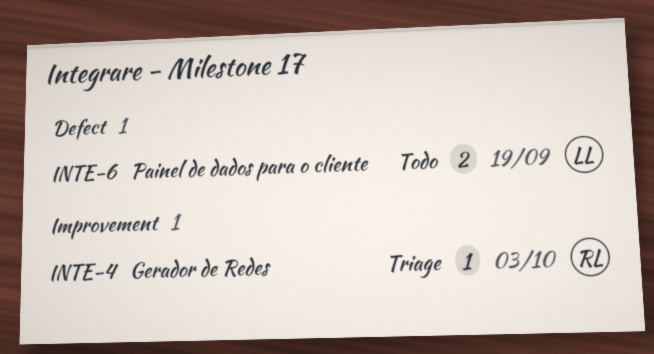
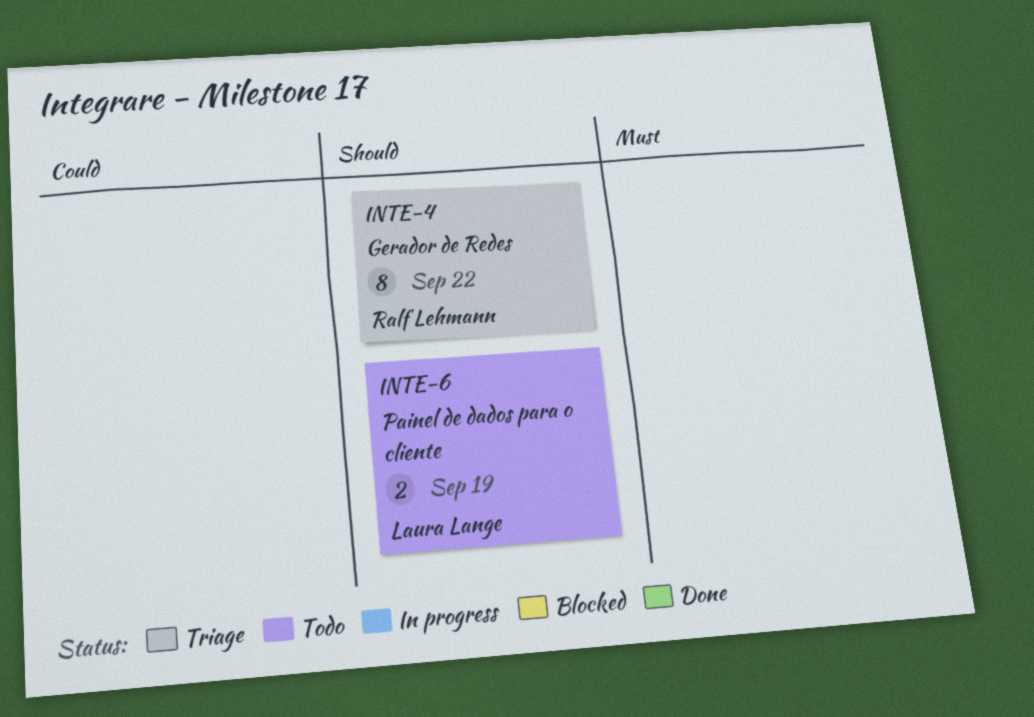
INTE-4, estimate: 1 -> 8
INTE-4, due: Oct 3 -> Sep 22

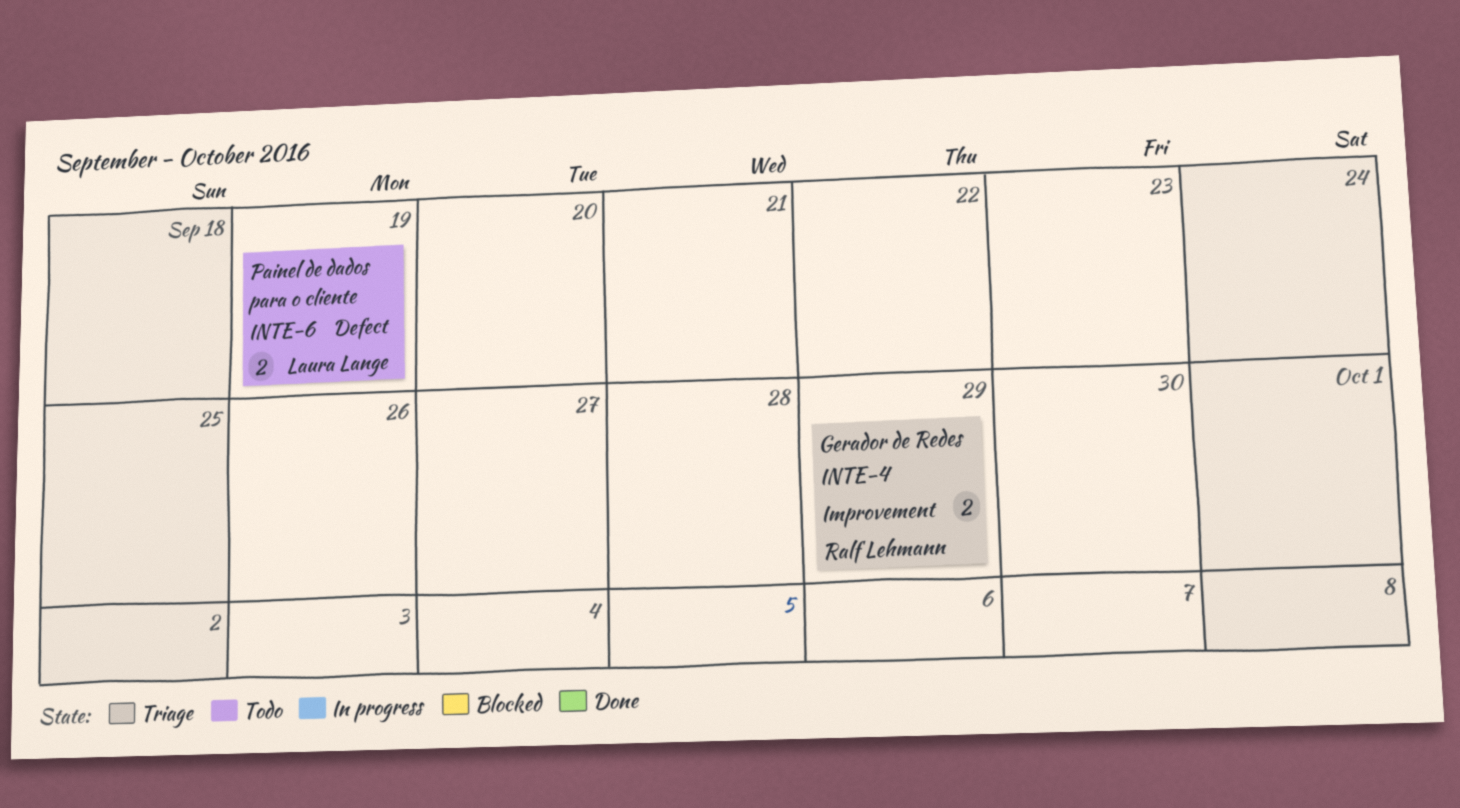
INTE-4, estimate: 8 -> 2
INTE-4, due: Sep 22 -> Sep 29

